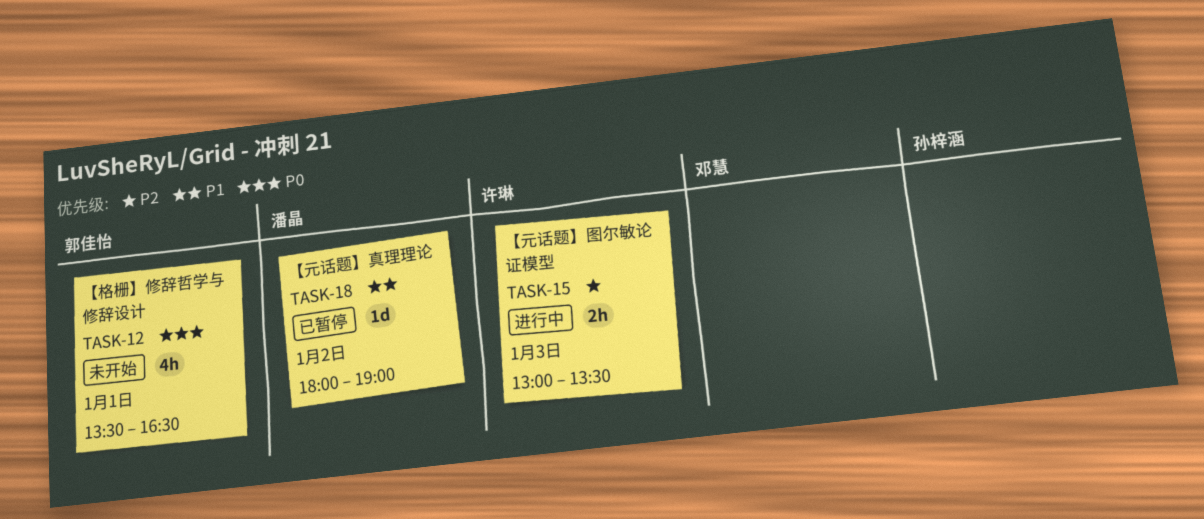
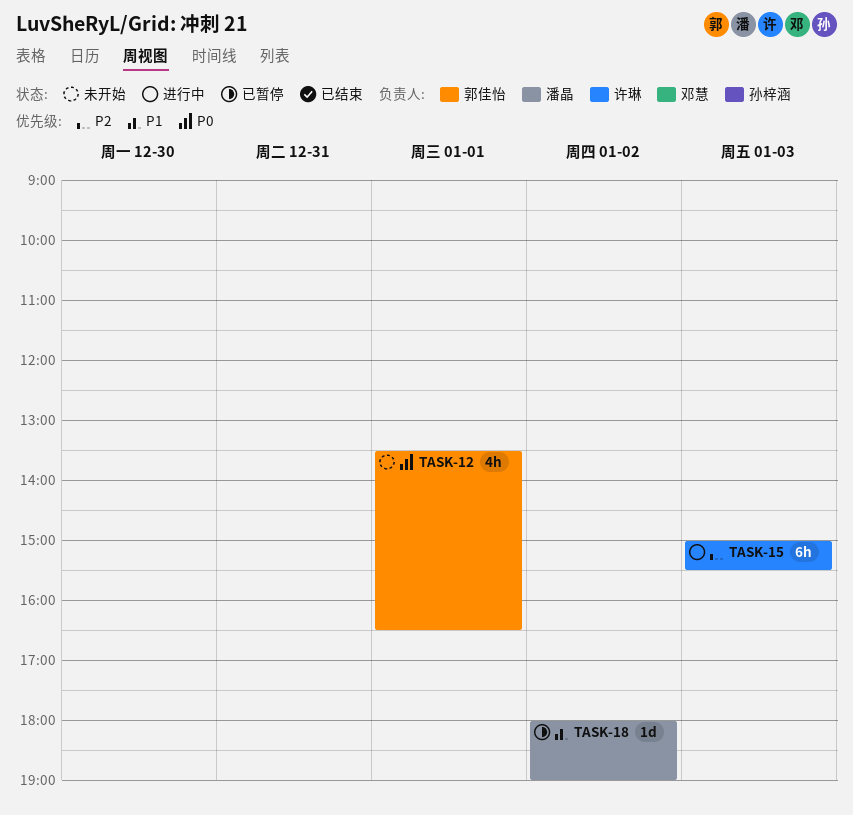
TASK-15, estimate: 2h -> 6h
TASK-15, begins: 13:00 -> 15:00
TASK-15, ends: 13:30 -> 15:30

